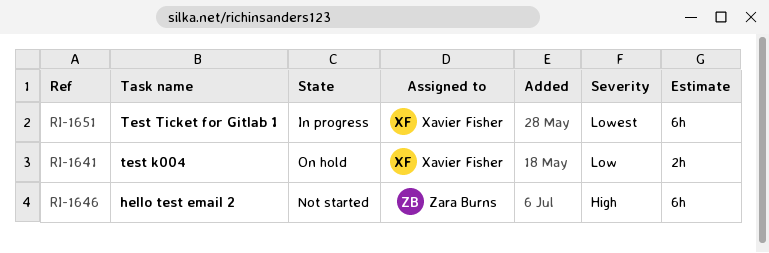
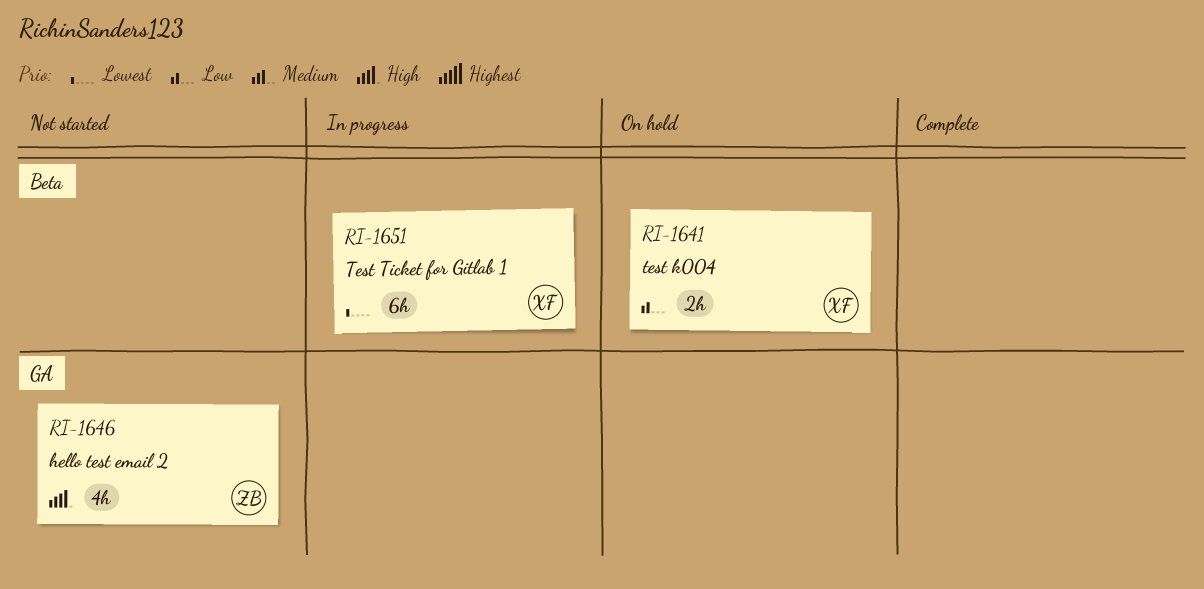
RI-1646, estimate: 6h -> 4h

